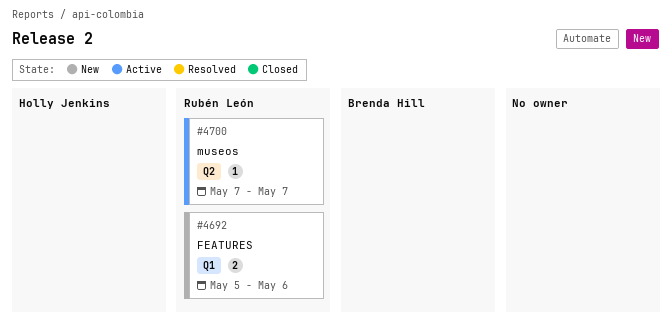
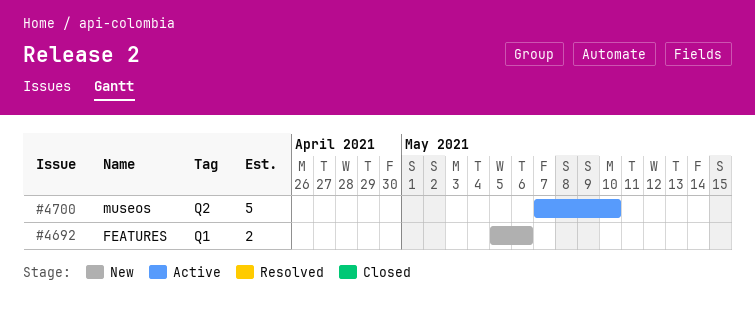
#4700, estimate: 1 -> 5
#4700, due: May 7 -> May 10

